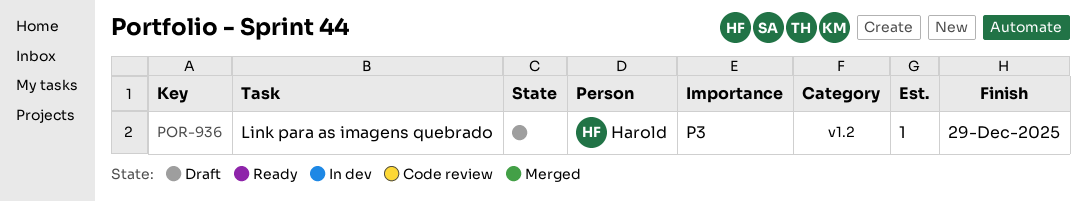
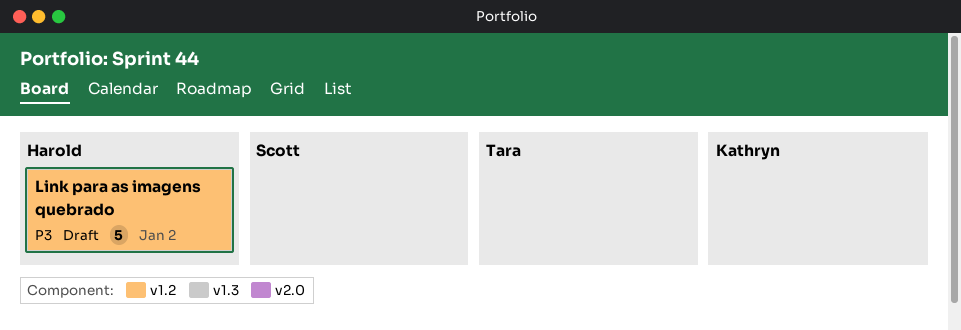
Link para as imagens quebrado, estimate: 1 -> 5
Link para as imagens quebrado, due: Dec 29 -> Jan 2

